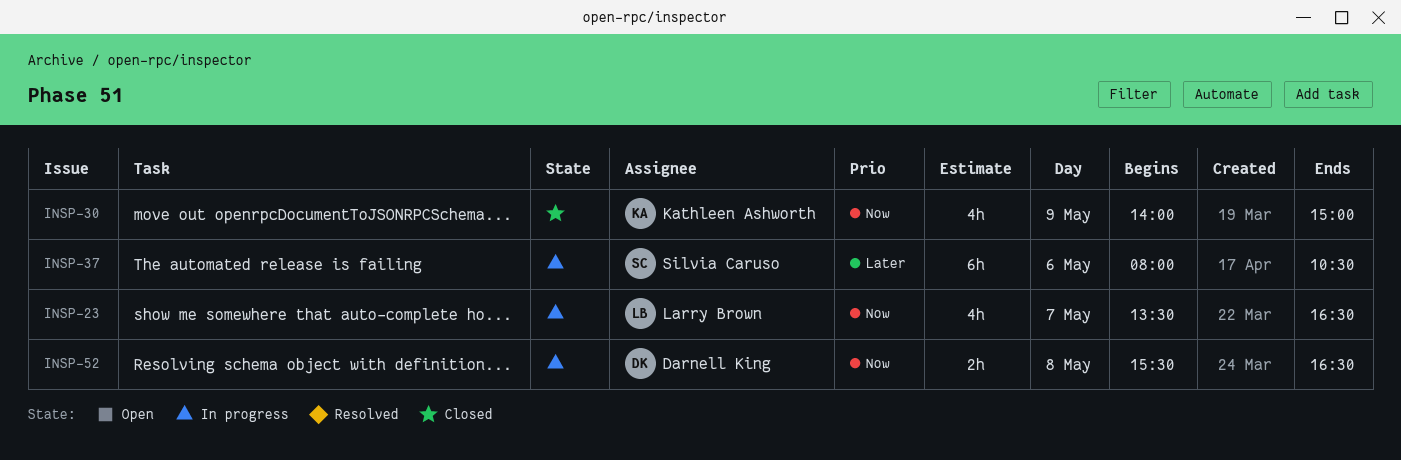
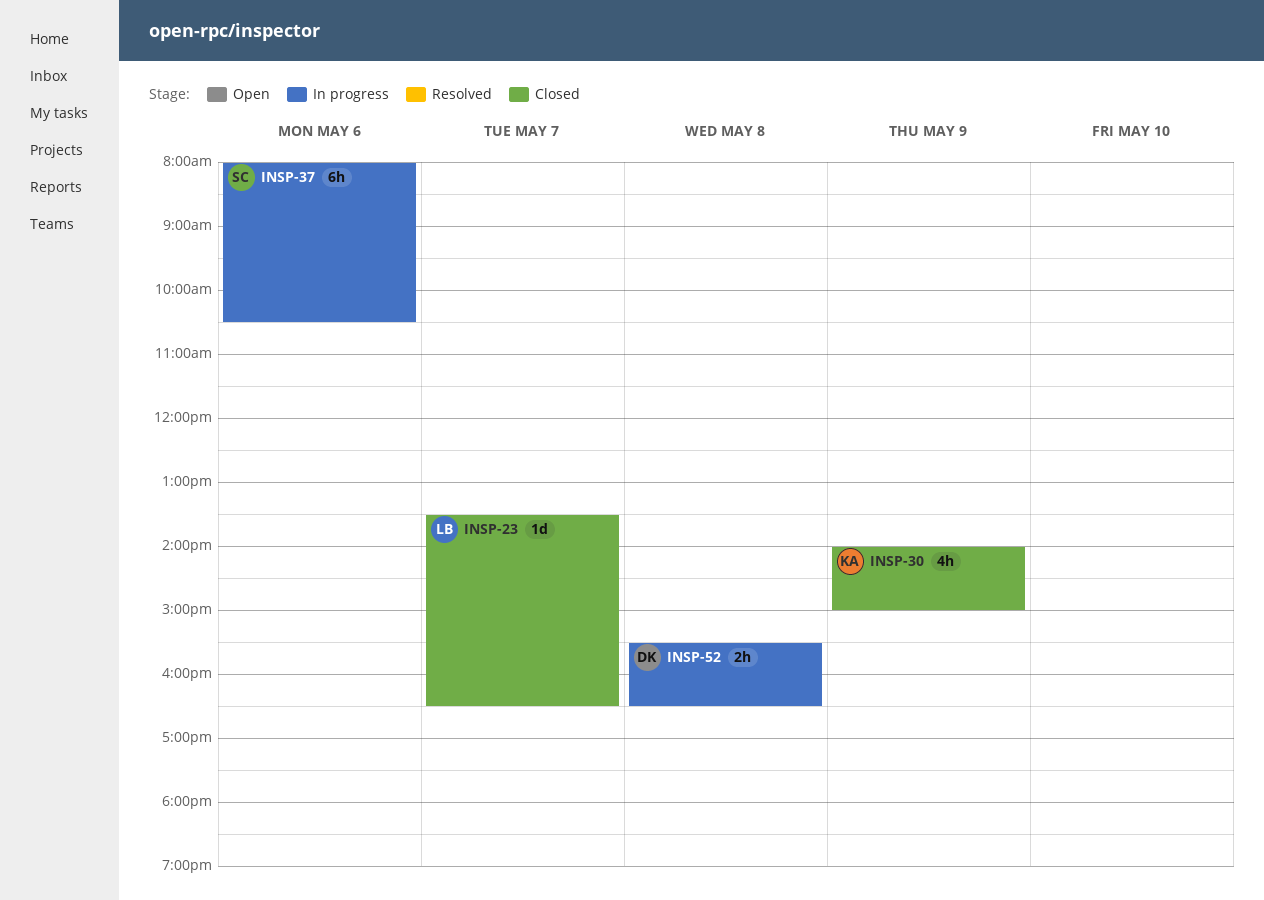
INSP-23, status: In progress -> Closed
INSP-23, estimate: 4h -> 1d

